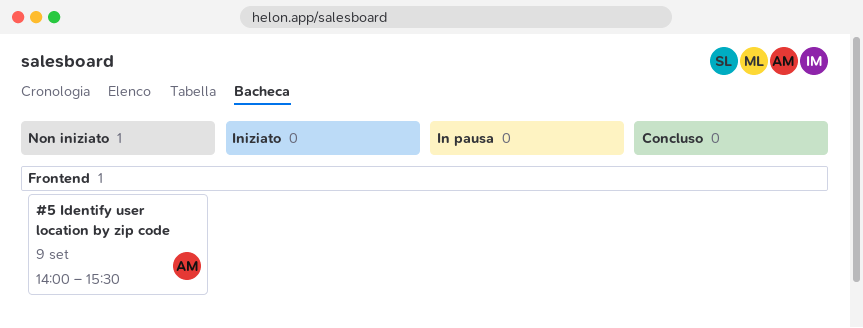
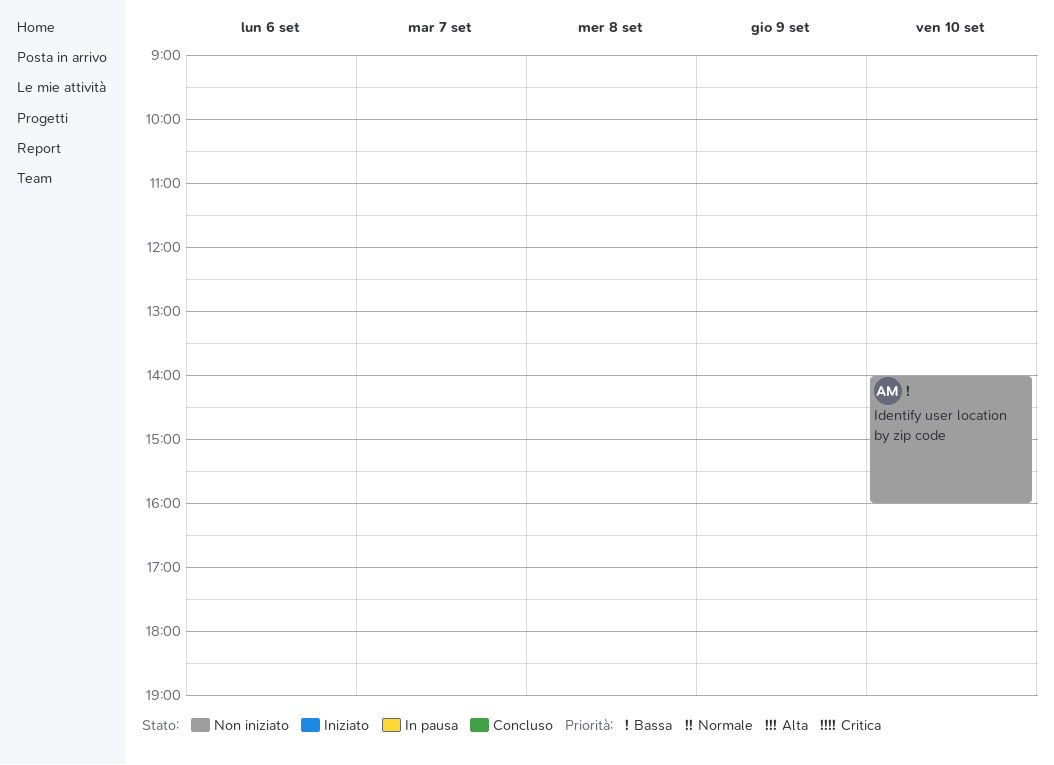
Identify user location by zip code, day: Sep 9 -> Sep 10
Identify user location by zip code, ends: 15:30 -> 16:00

